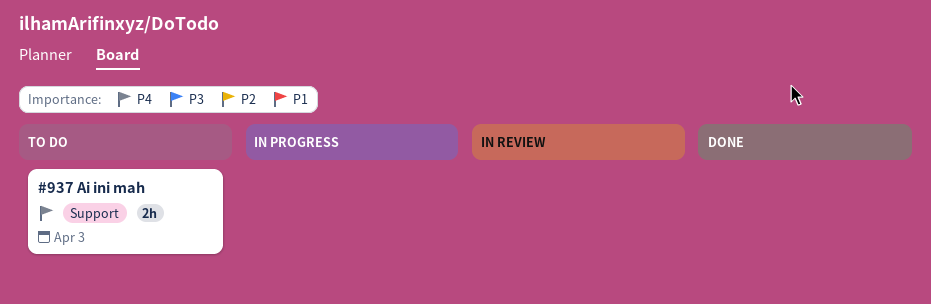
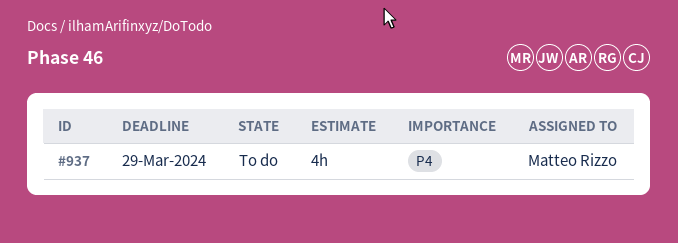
#937, estimate: 2h -> 4h
#937, due: Apr 3 -> Mar 29

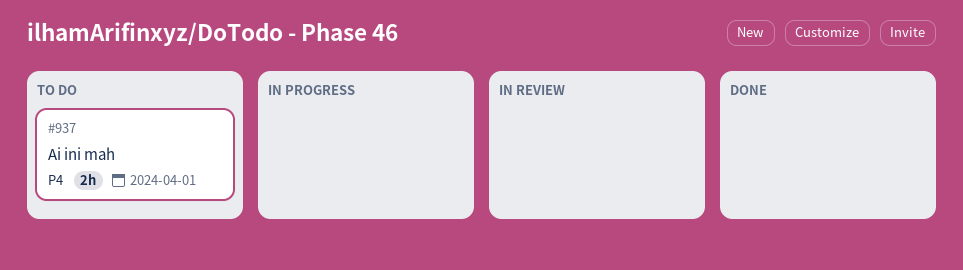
#937, estimate: 4h -> 2h
#937, due: Mar 29 -> Apr 1

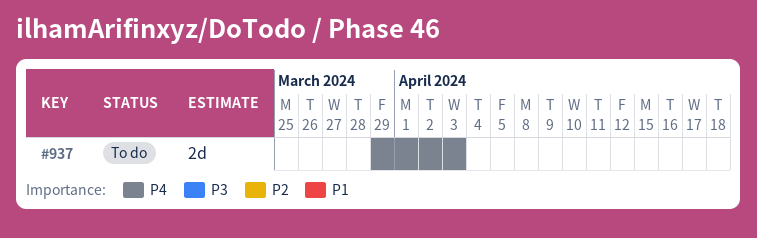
#937, estimate: 2h -> 2d
#937, due: Apr 1 -> Apr 3

